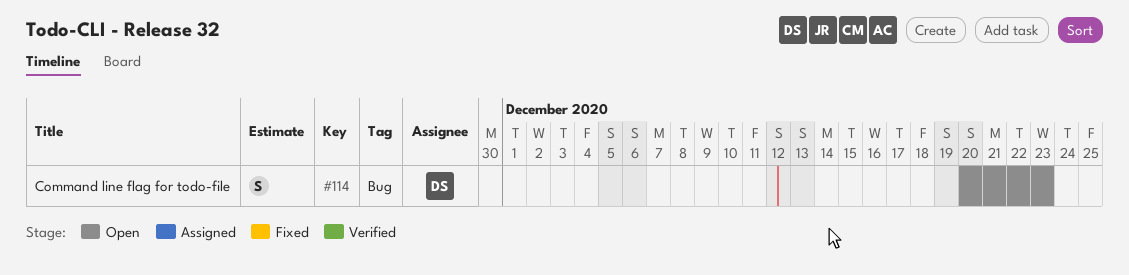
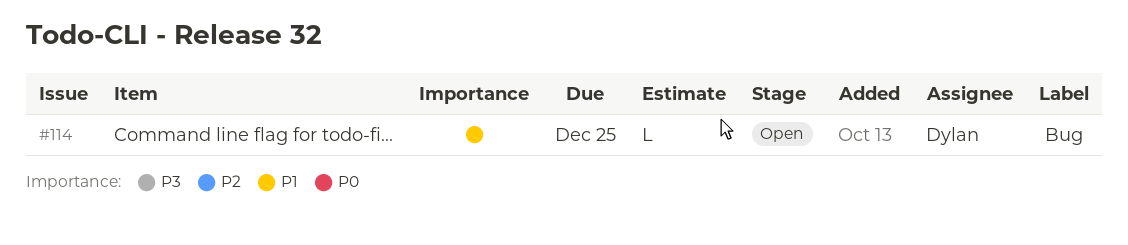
#114, estimate: S -> L
#114, due: Dec 23 -> Dec 25

